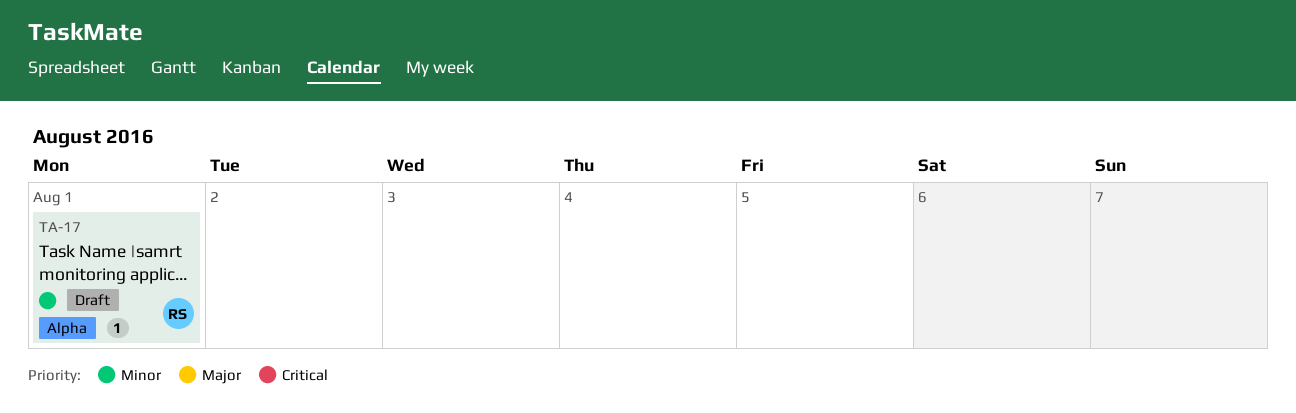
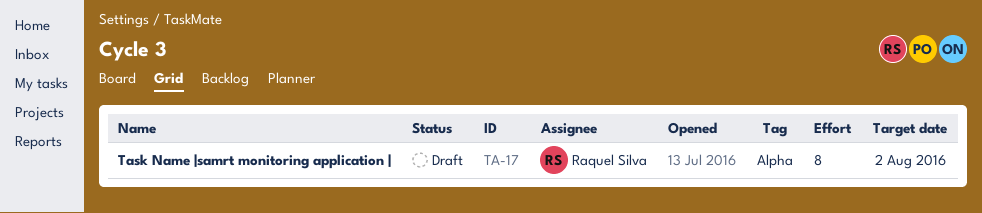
TA-17, estimate: 1 -> 8
TA-17, due: Aug 1 -> Aug 2

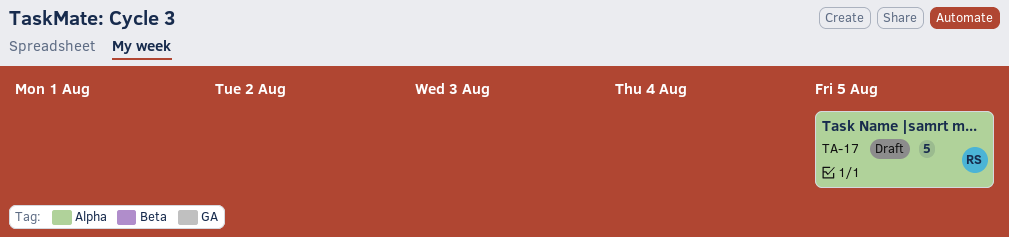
TA-17, estimate: 8 -> 5
TA-17, due: Aug 2 -> Aug 5

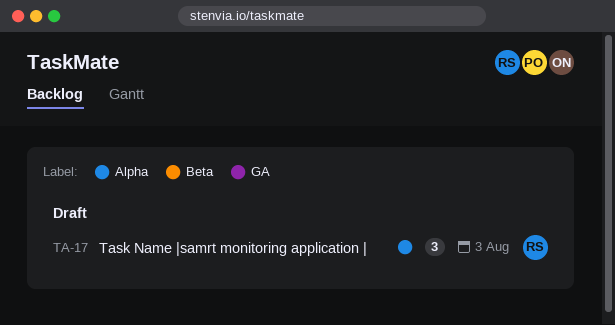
TA-17, estimate: 5 -> 3
TA-17, due: Aug 5 -> Aug 3

